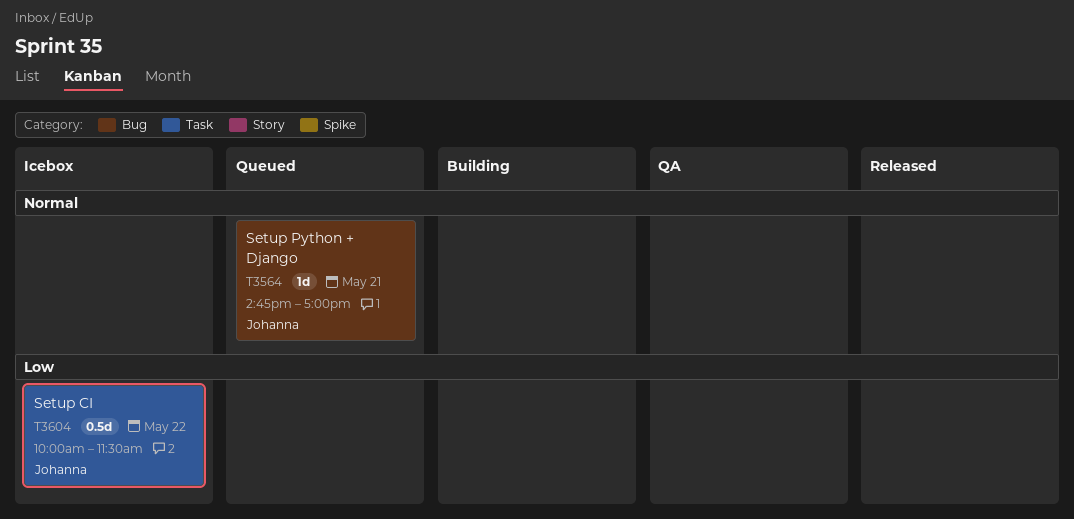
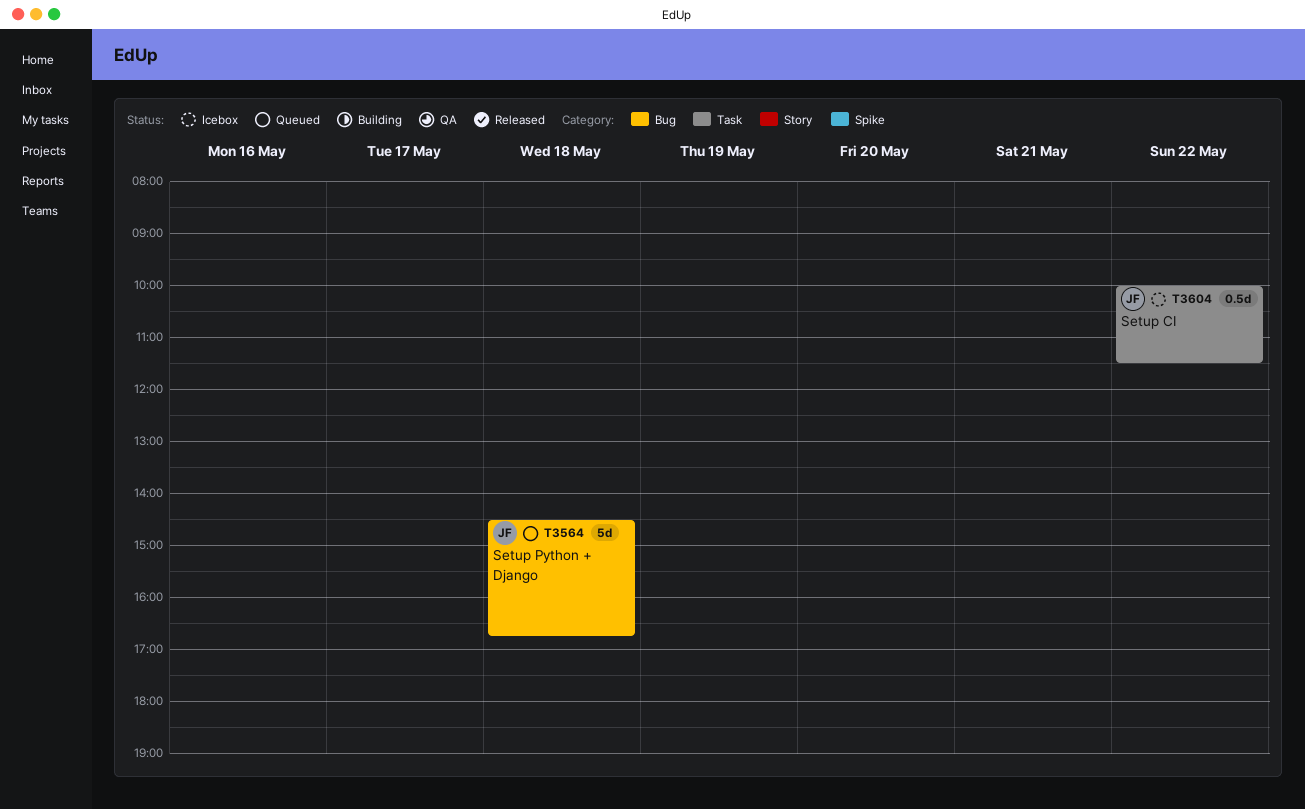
T3564, estimate: 1d -> 5d
T3564, day: May 21 -> May 18
T3564, begins: 14:45 -> 14:30
T3564, ends: 17:00 -> 16:45

